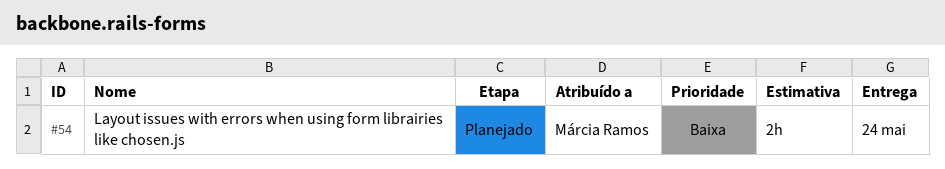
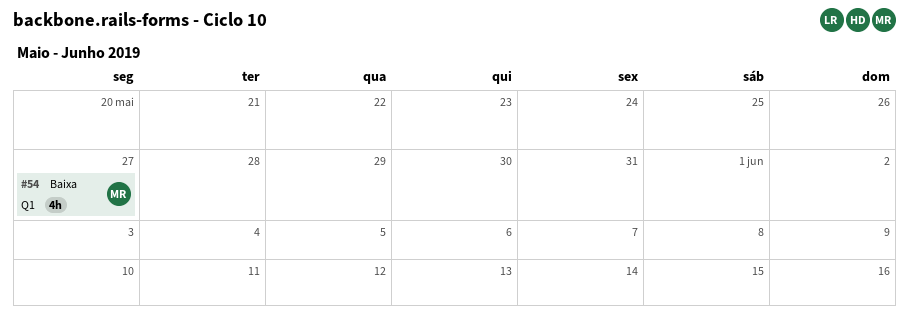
#54, estimate: 2h -> 4h
#54, due: May 24 -> May 27

